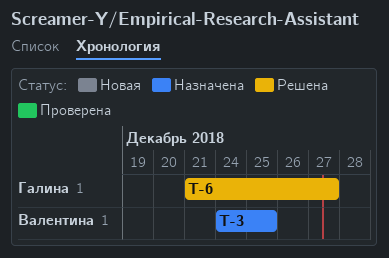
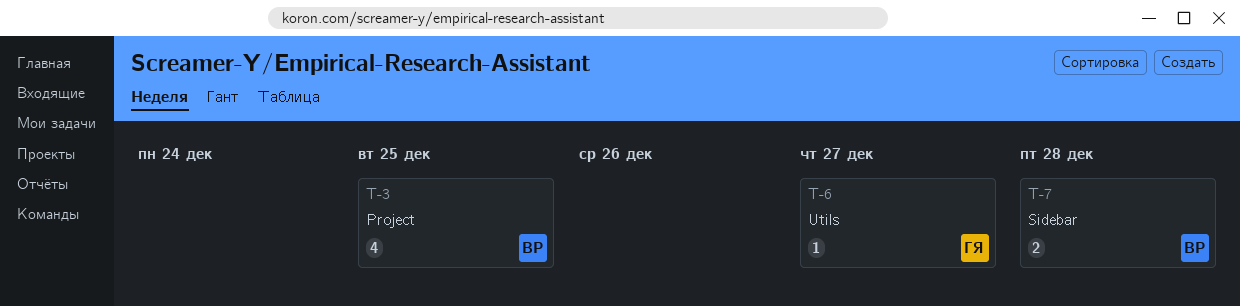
T-7: none -> present

